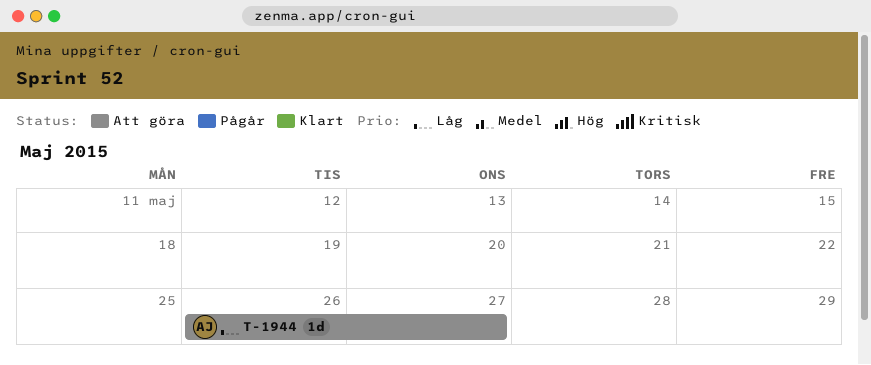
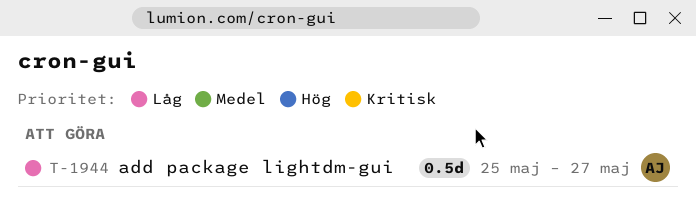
T-1944, estimate: 1d -> 0.5d
T-1944, start: May 26 -> May 25

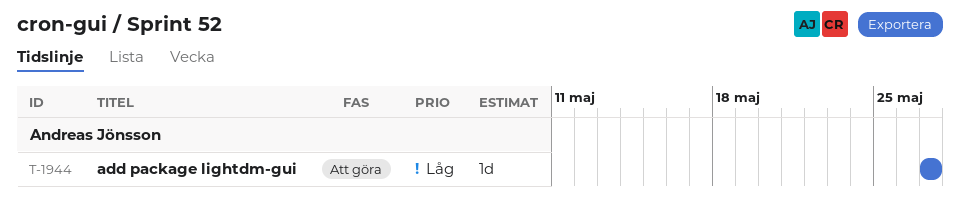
T-1944, estimate: 0.5d -> 1d
T-1944, start: May 25 -> May 27

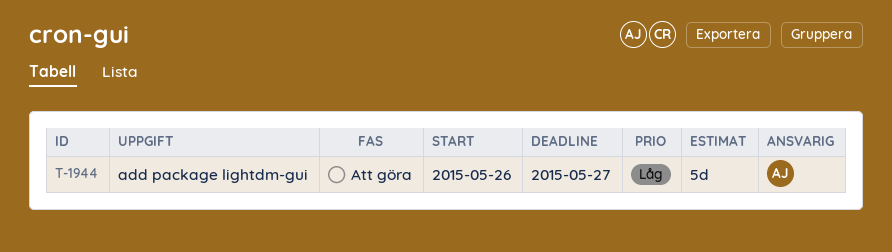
T-1944, estimate: 1d -> 5d
T-1944, start: May 27 -> May 26

